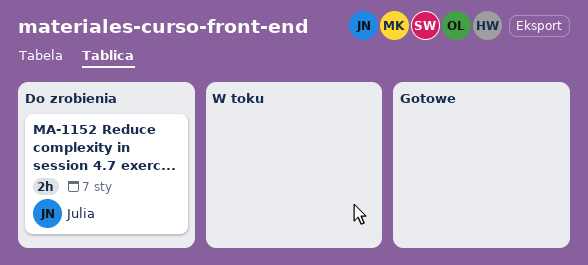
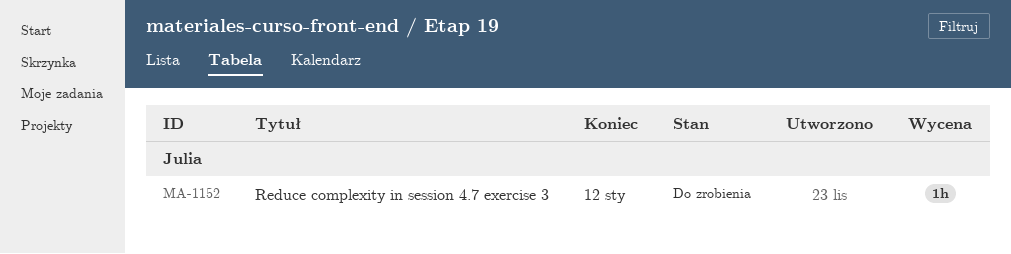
MA-1152, estimate: 2h -> 1h
MA-1152, due: Jan 7 -> Jan 12

